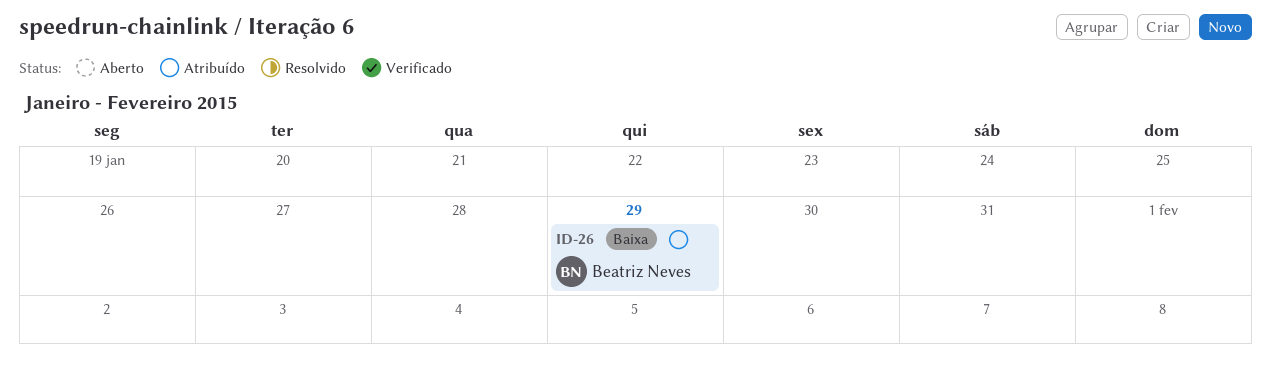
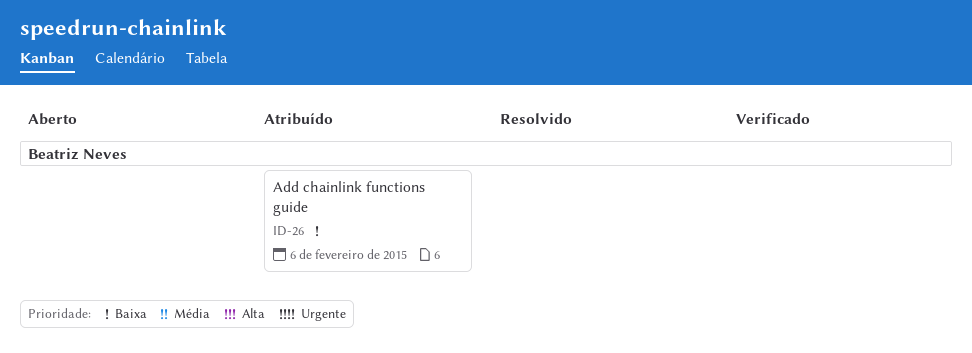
ID-26, due: Jan 29 -> Feb 6

